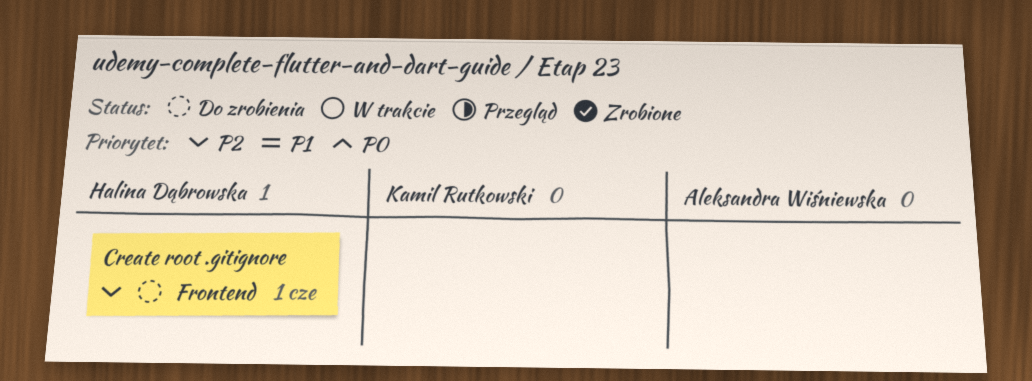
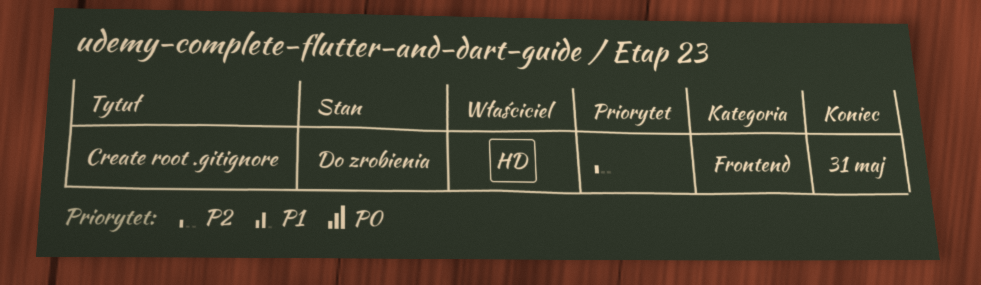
Create root .gitignore, due: Jun 1 -> May 31

